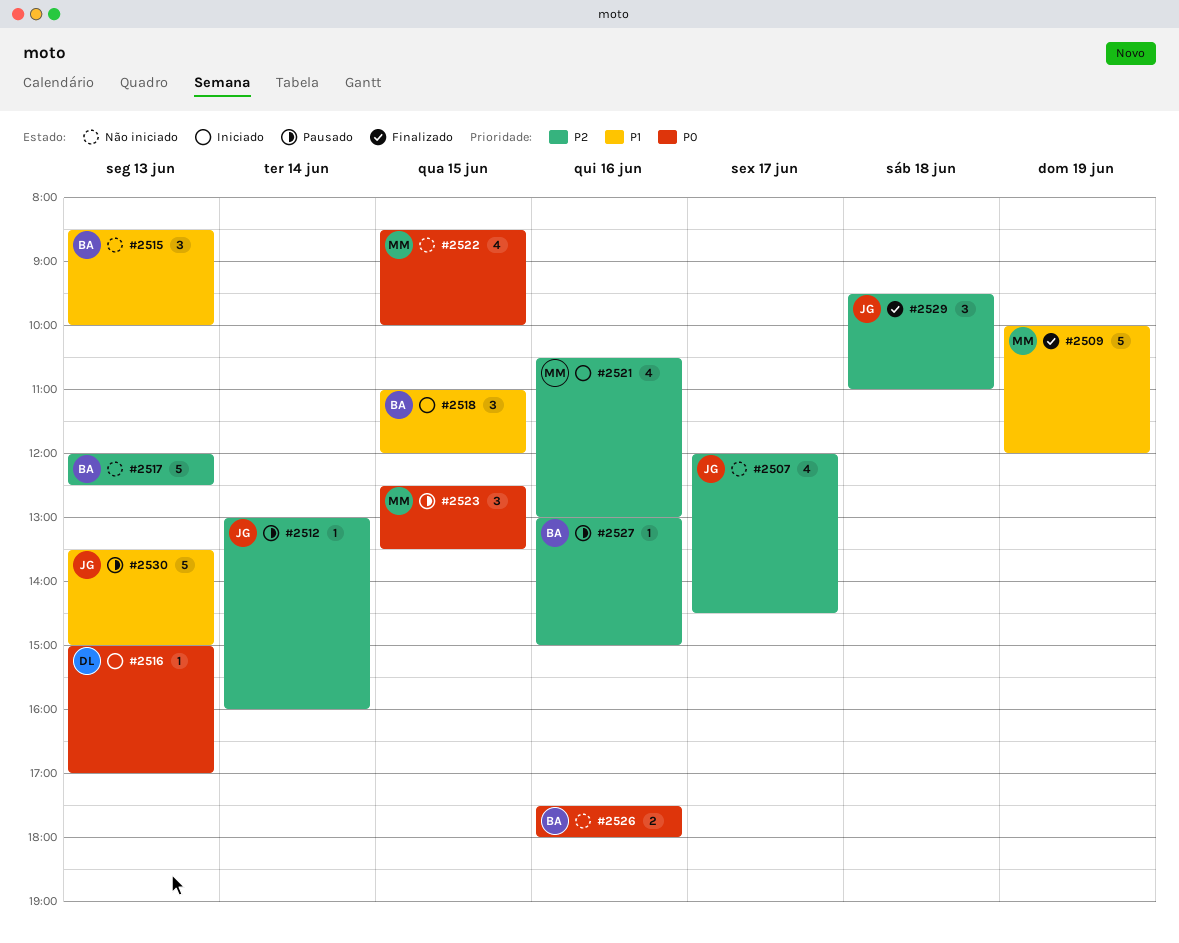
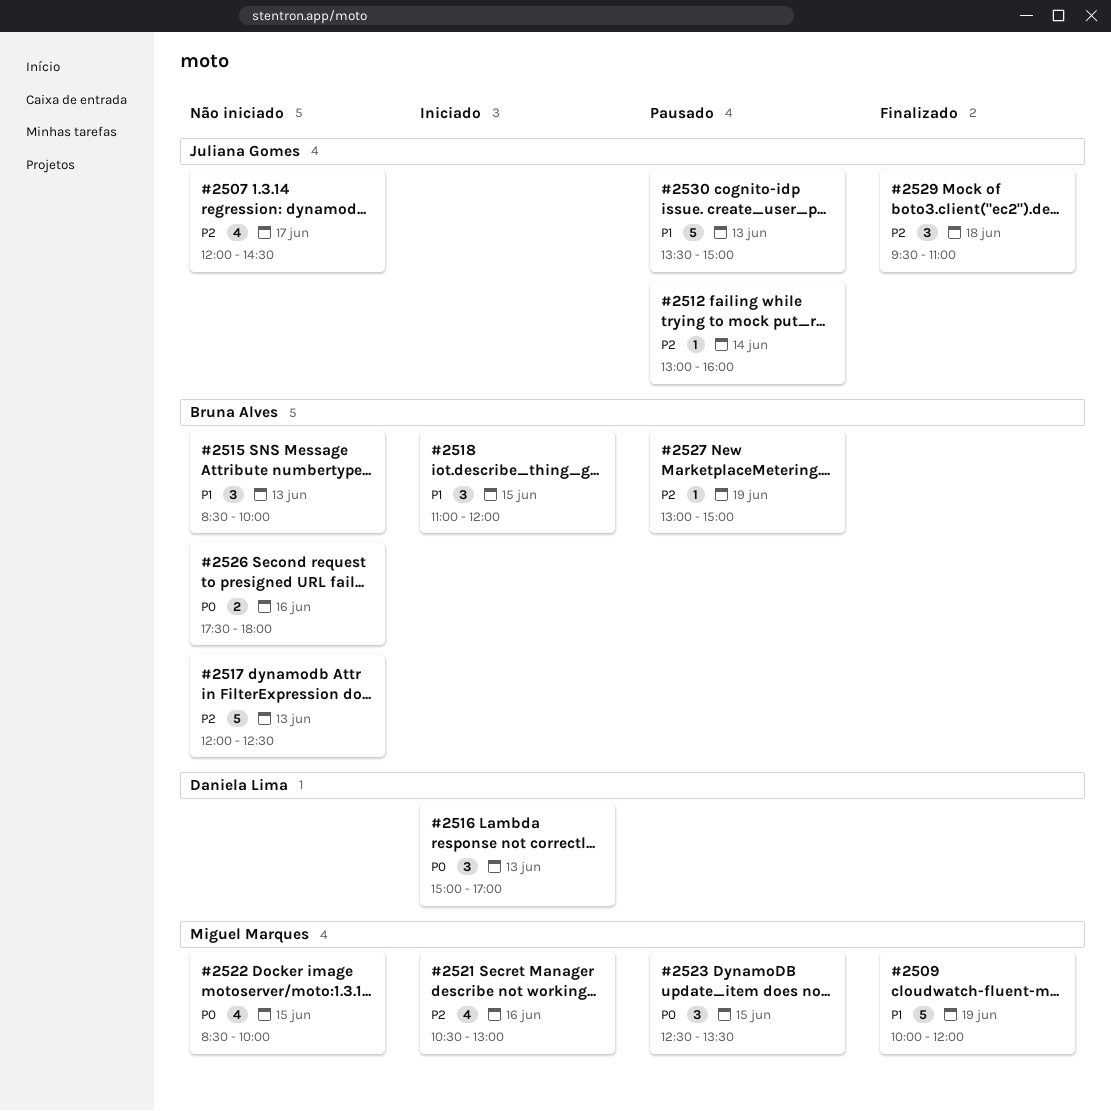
#2516, estimate: 1 -> 3
#2527, day: Jun 16 -> Jun 19

